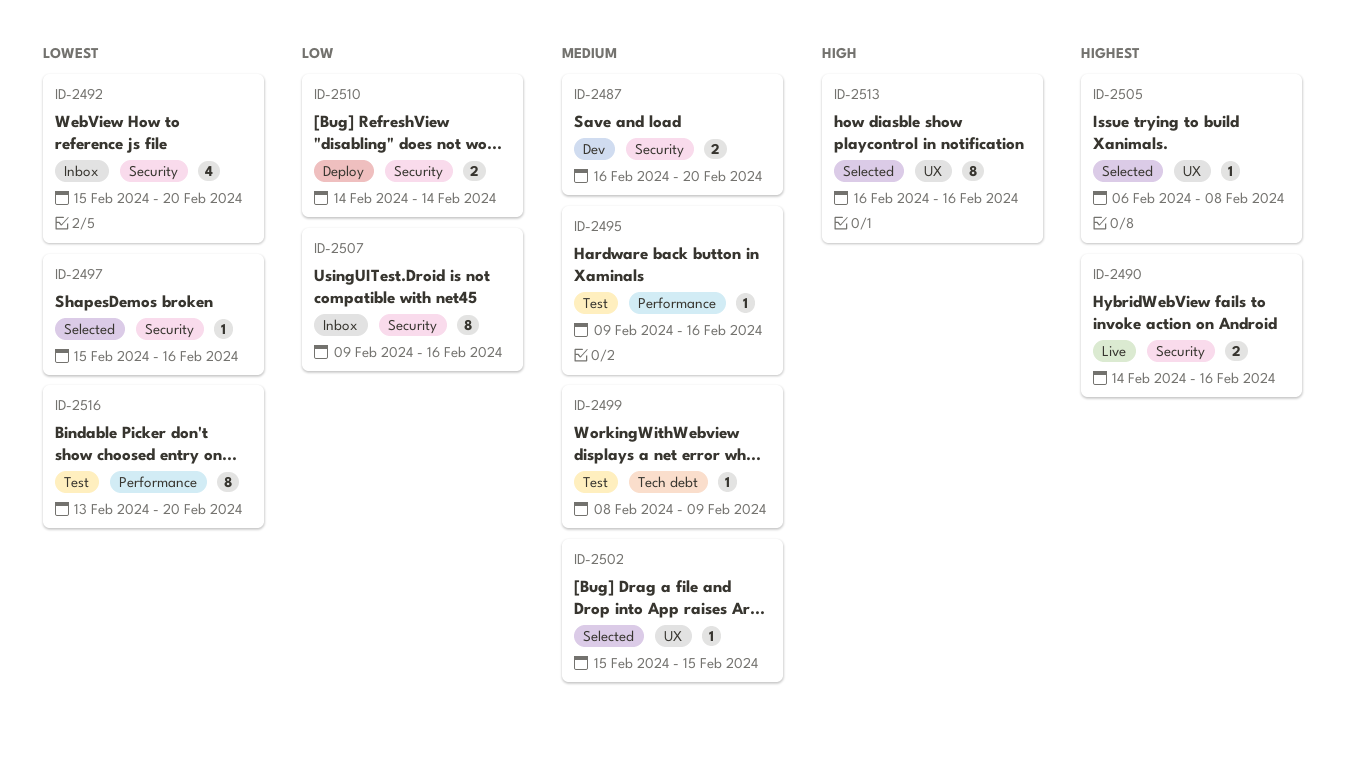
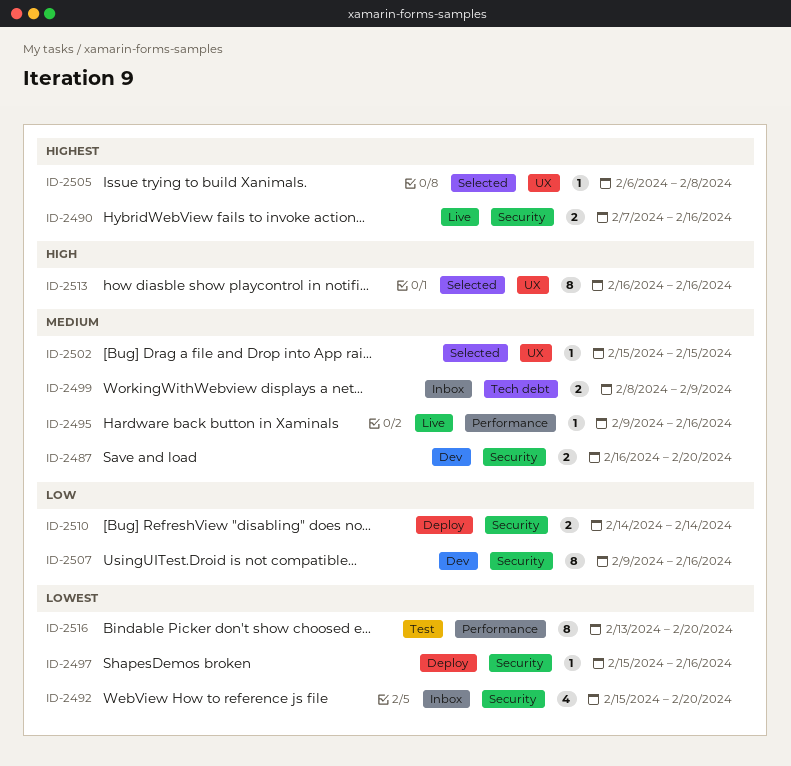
ID-2490, start: Feb 14 -> Feb 7
ID-2495, status: Test -> Live
ID-2497, status: Selected -> Deploy
ID-2499, status: Test -> Inbox
ID-2499, estimate: 1 -> 2
ID-2507, status: Inbox -> Dev

